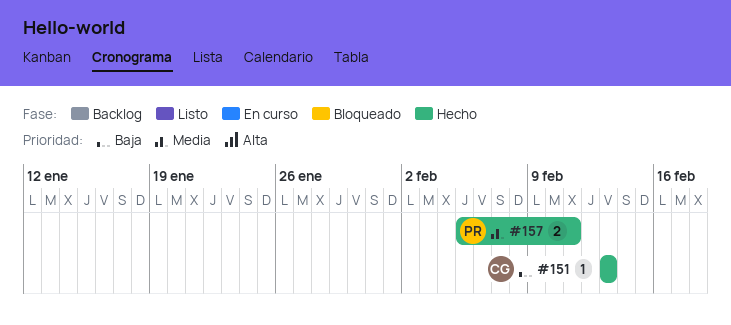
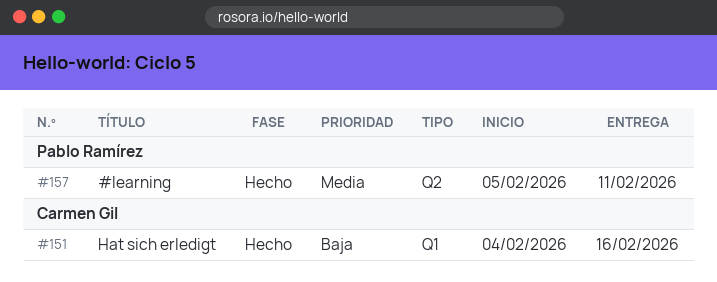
#151, start: Feb 13 -> Feb 4
#151, due: Feb 13 -> Feb 16

